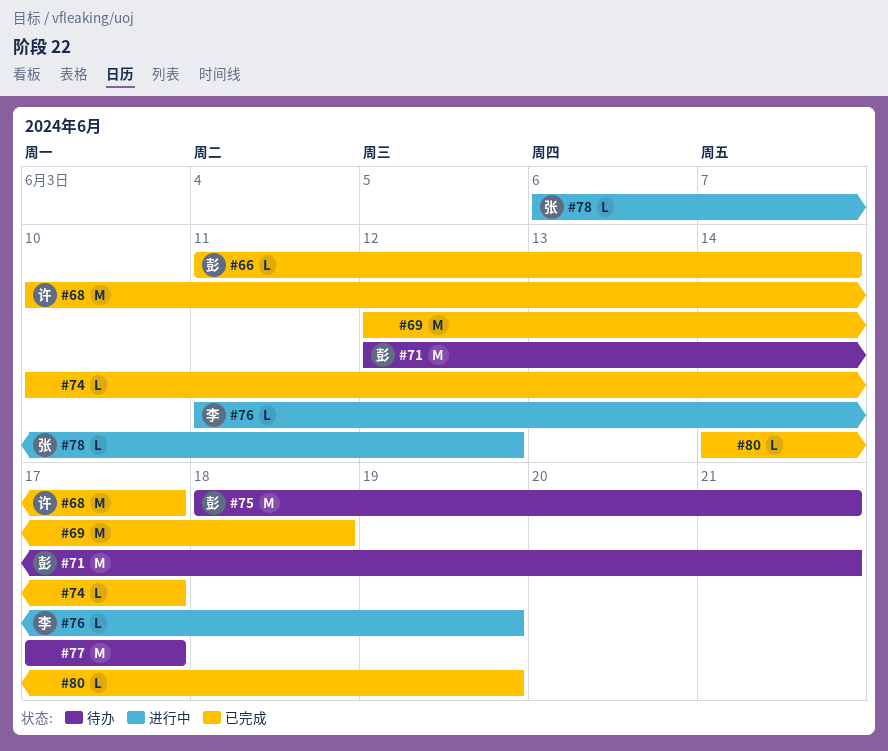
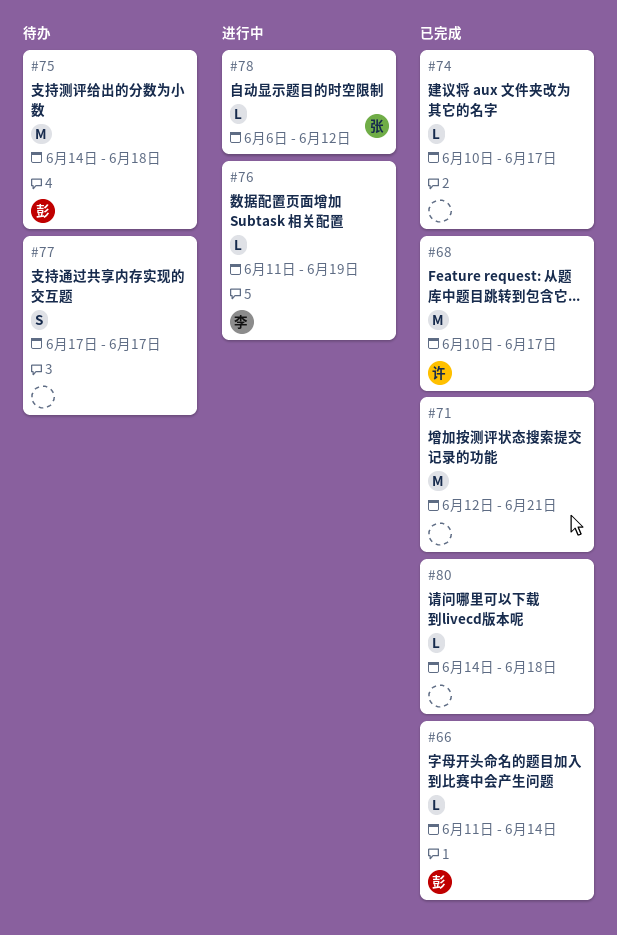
#69: present -> none
#71, status: 待办 -> 已完成
#71, owner: 彭 -> none
#75, start: Jun 18 -> Jun 14
#75, due: Jun 21 -> Jun 18
#77, estimate: M -> S
#80, due: Jun 19 -> Jun 18

